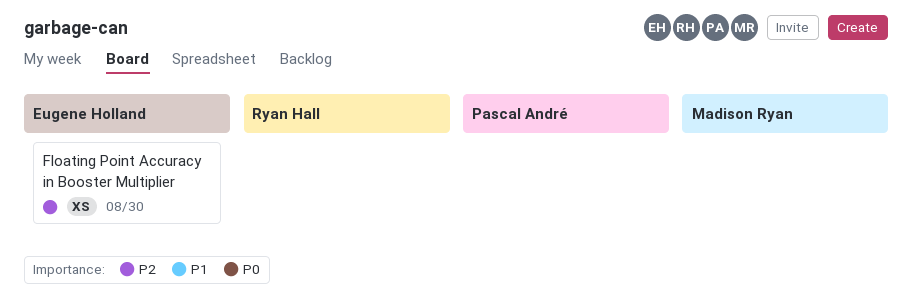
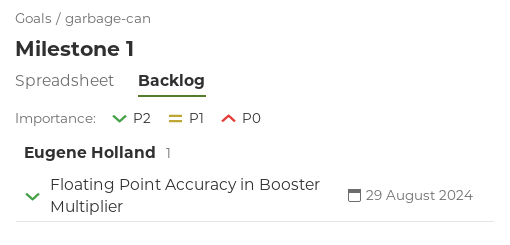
Floating Point Accuracy in Booster Multiplier, due: Aug 30 -> Aug 29

